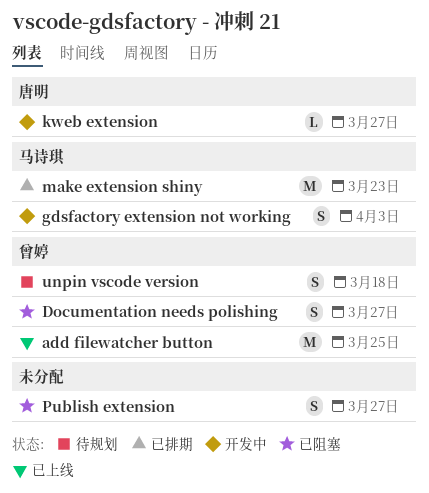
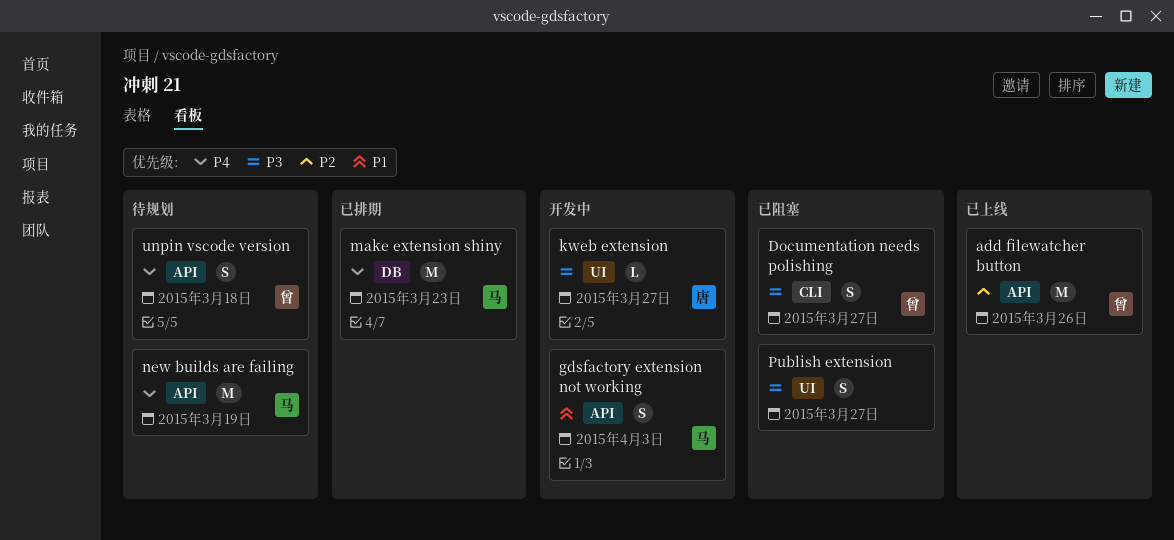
add filewatcher button, due: Mar 25 -> Mar 26
new builds are failing: none -> present

